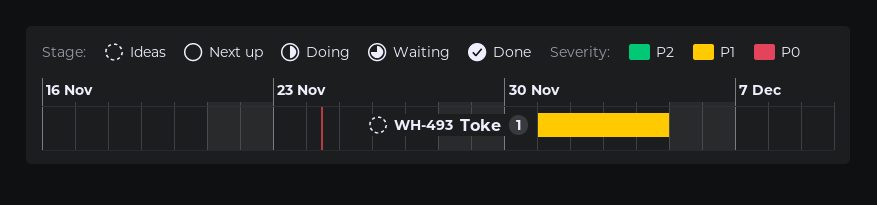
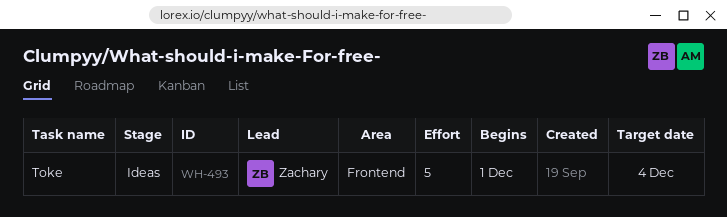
WH-493, estimate: 1 -> 5

